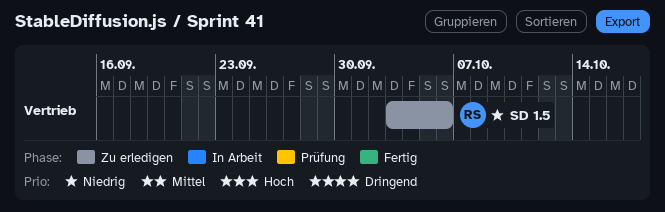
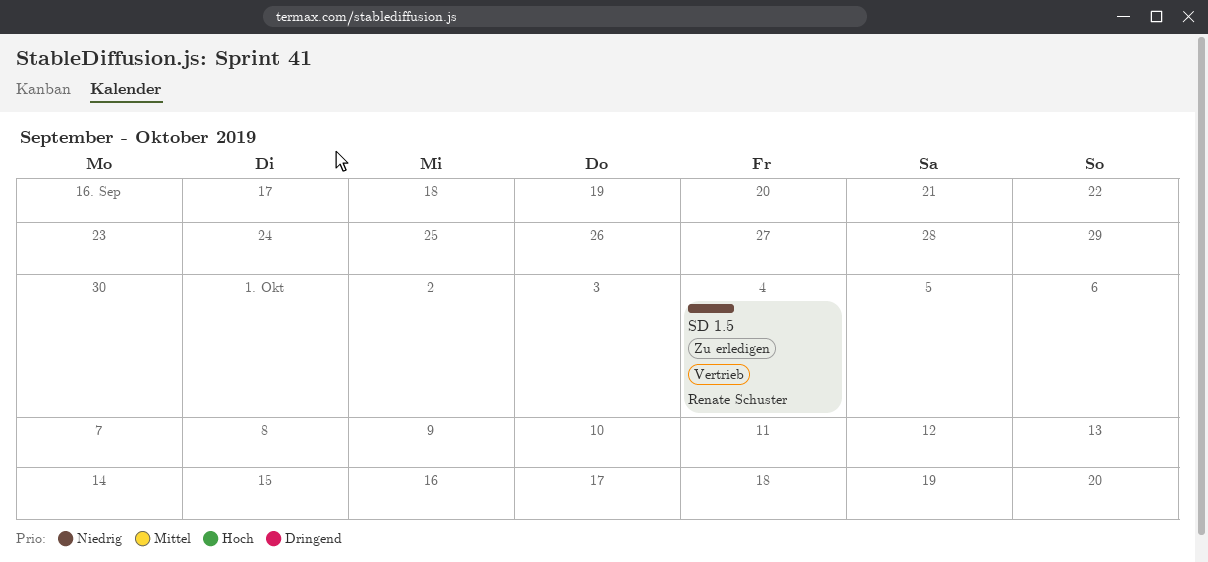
SD 1.5, due: Oct 6 -> Oct 4

